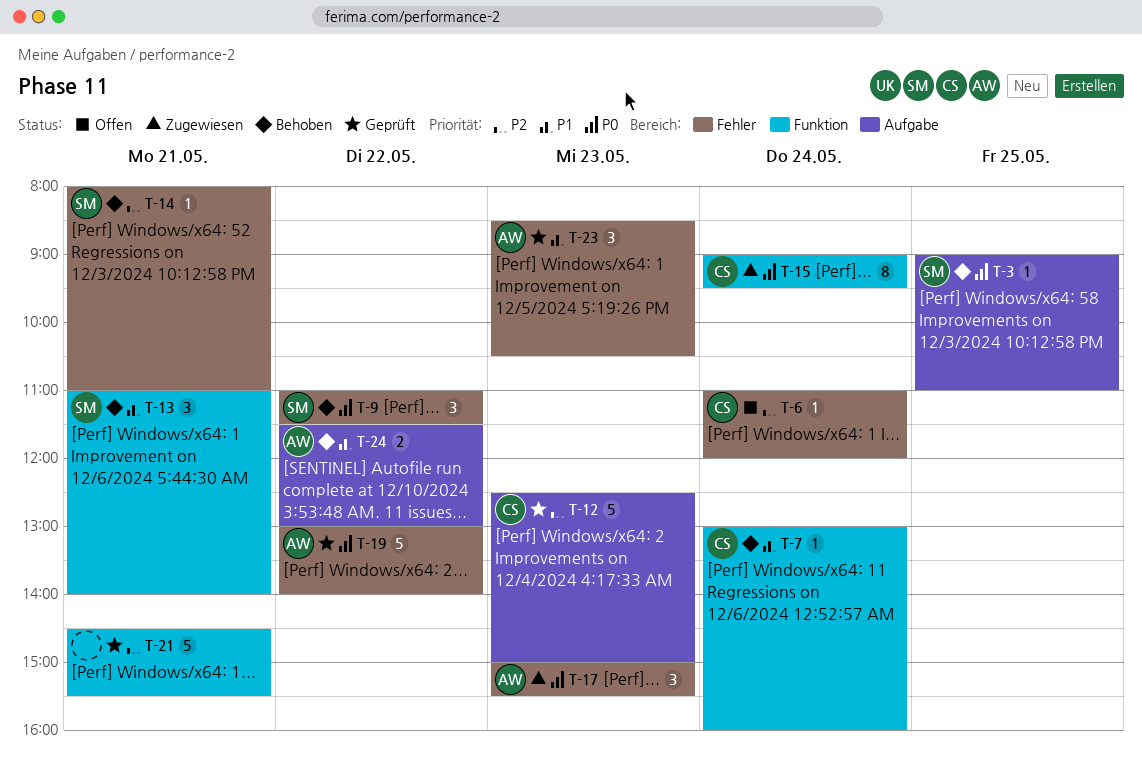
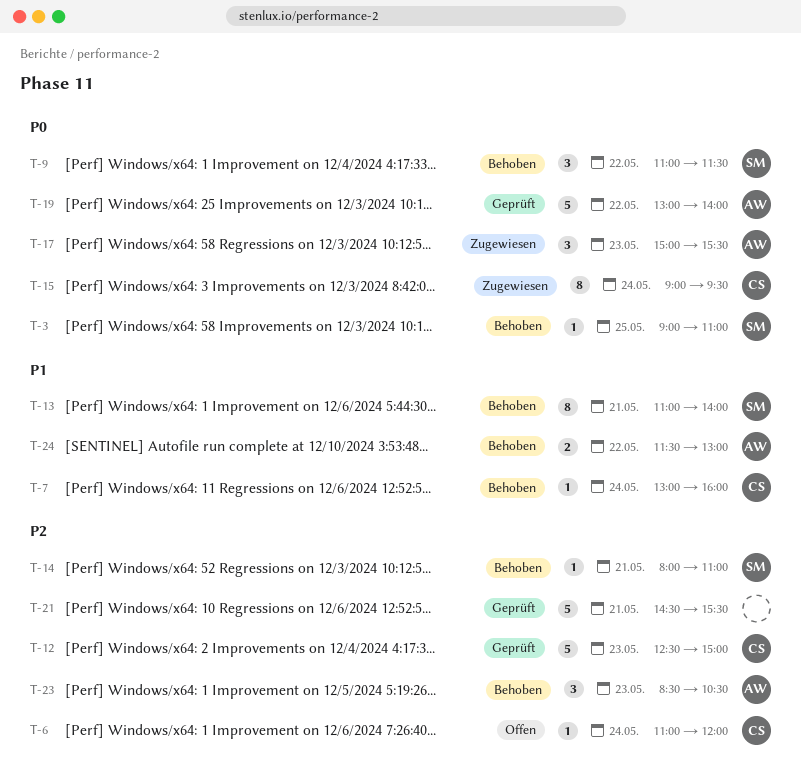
T-13, estimate: 3 -> 8
T-23, status: Geprüft -> Behoben
T-23, priority: P1 -> P2

